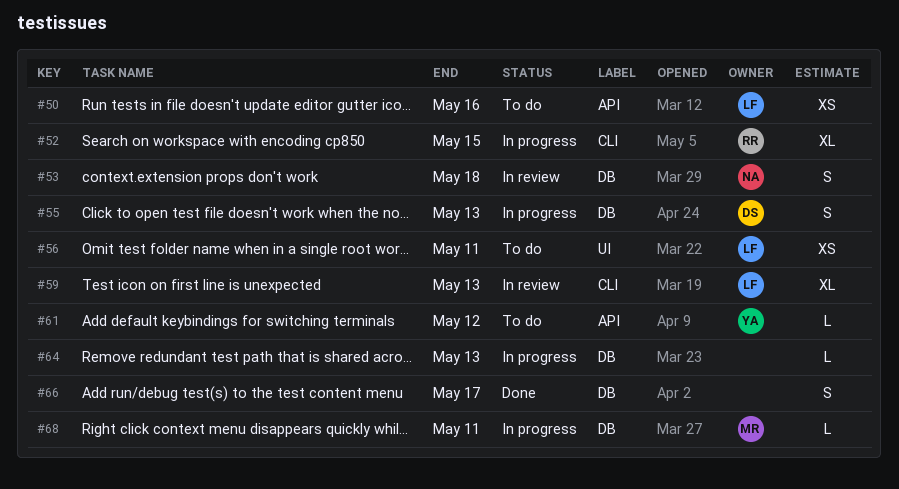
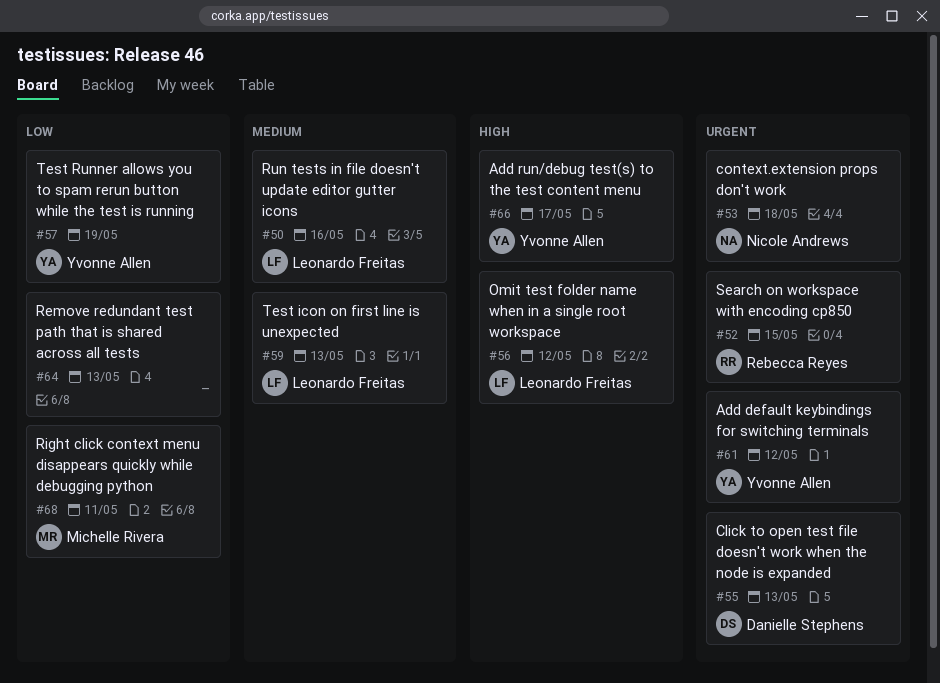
#56, due: May 11 -> May 12
#57: none -> present
#66, owner: none -> Yvonne Allen

